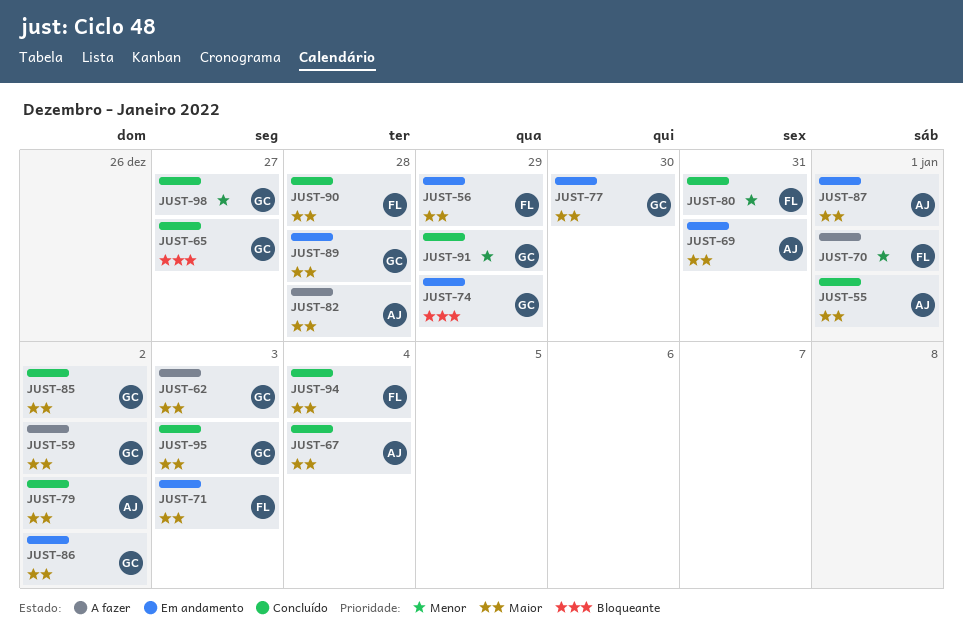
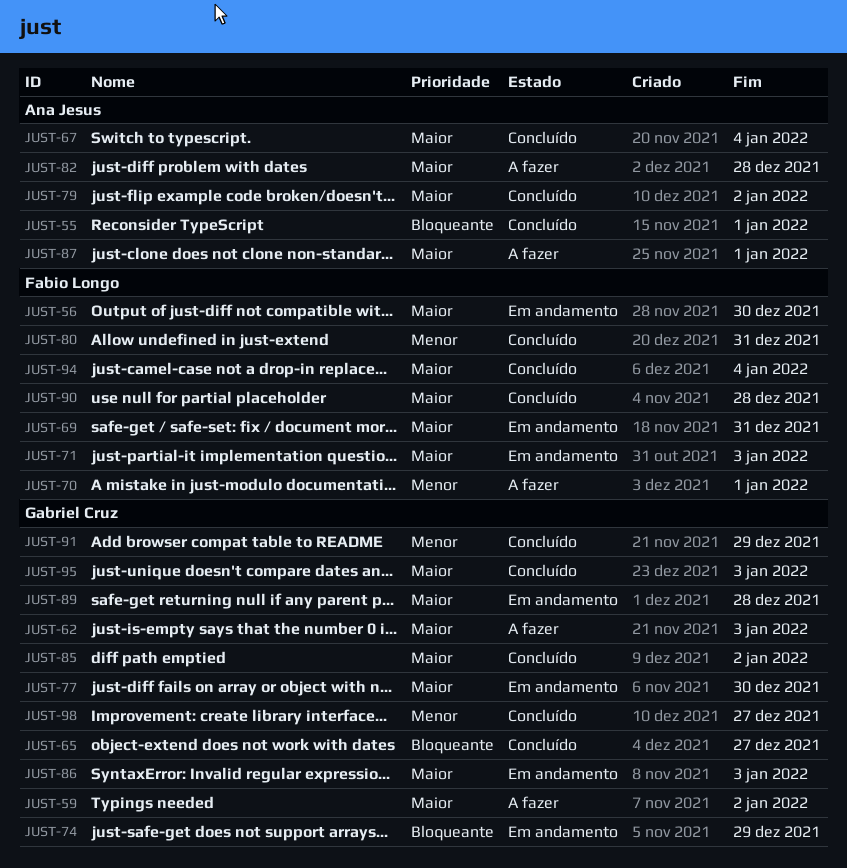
JUST-55, priority: Maior -> Bloqueante
JUST-56, due: Dec 29 -> Dec 30
JUST-69, owner: Ana Jesus -> Fabio Longo
JUST-86, due: Jan 2 -> Jan 3
JUST-87, status: Em andamento -> A fazer

